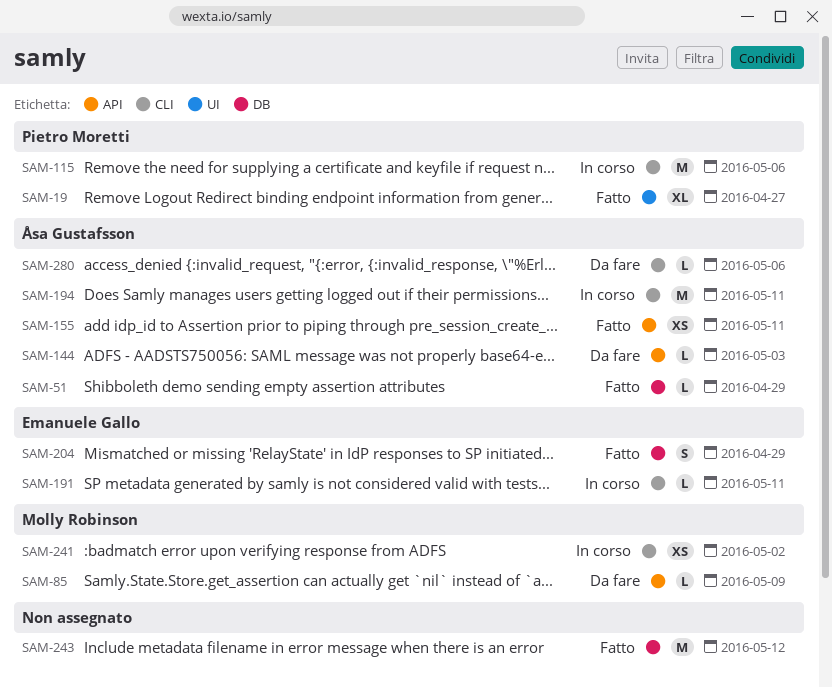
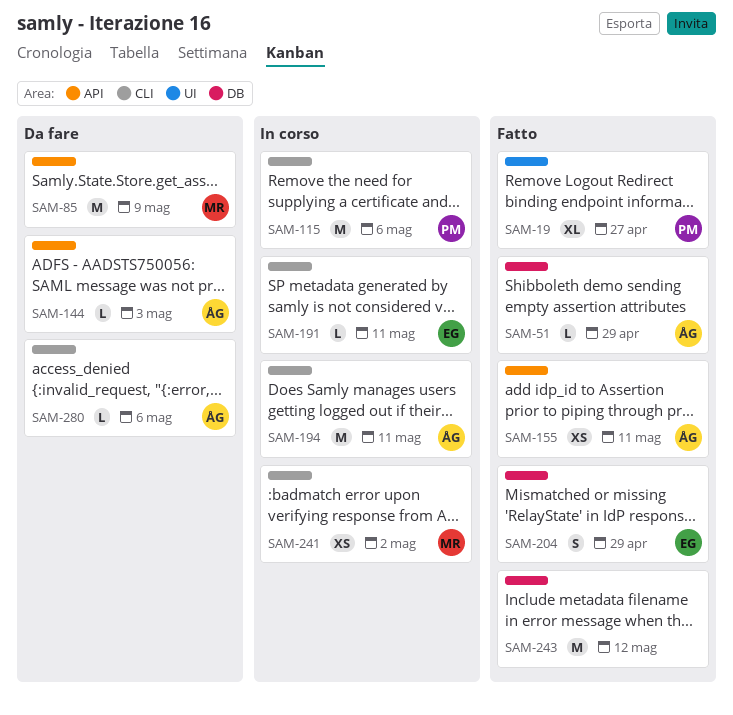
SAM-85, estimate: L -> M

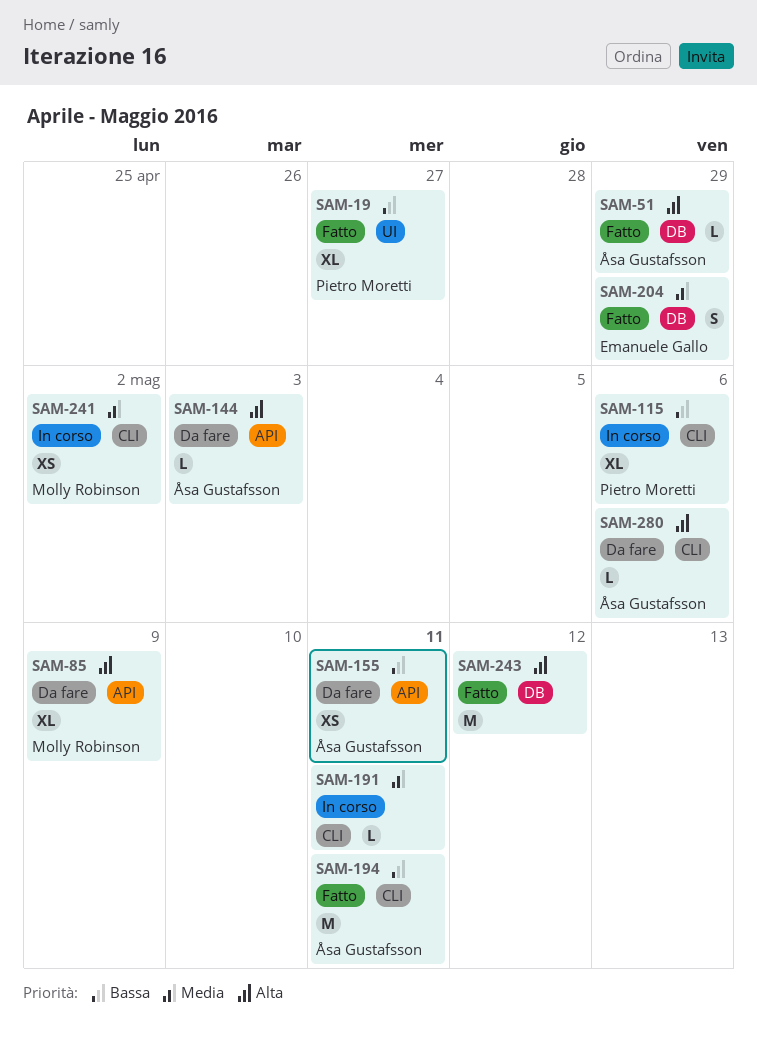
SAM-85, estimate: M -> XL
SAM-115, estimate: M -> XL
SAM-155, status: Fatto -> Da fare
SAM-191, owner: Emanuele Gallo -> none
SAM-194, status: In corso -> Fatto

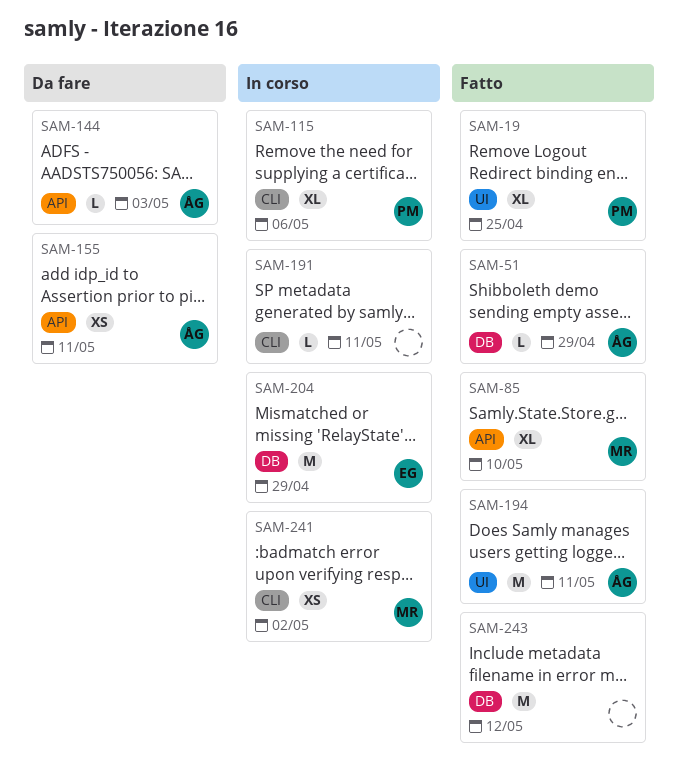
SAM-19, due: Apr 27 -> Apr 25
SAM-85, status: Da fare -> Fatto
SAM-85, due: May 9 -> May 10
SAM-194, label: CLI -> UI
SAM-204, status: Fatto -> In corso
SAM-204, estimate: S -> M
SAM-280: present -> none

